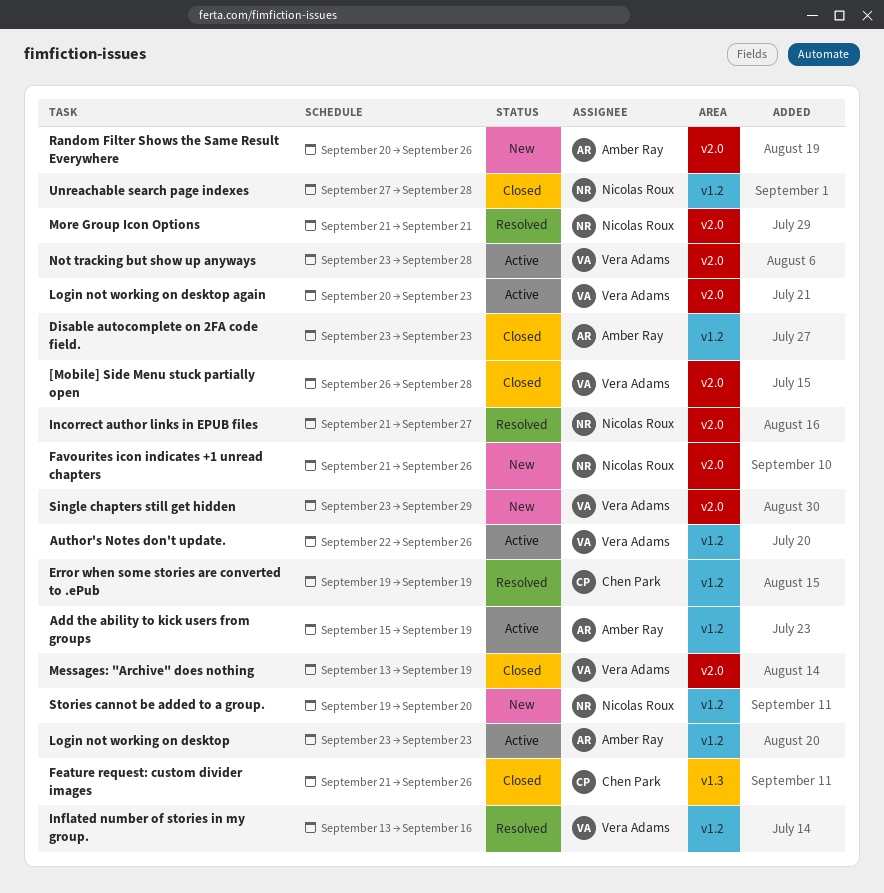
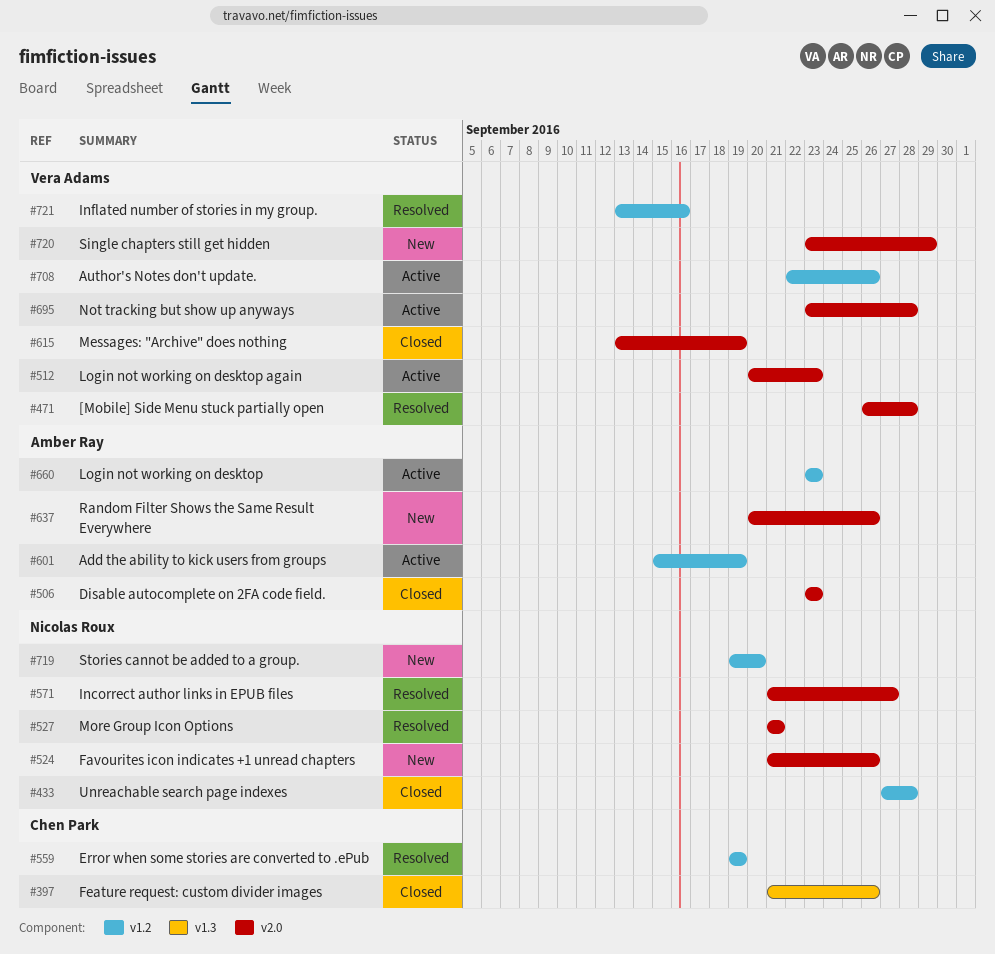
[Mobile] Side Menu stuck partially open, status: Closed -> Resolved
Disable autocomplete on 2FA code field., label: v1.2 -> v2.0

